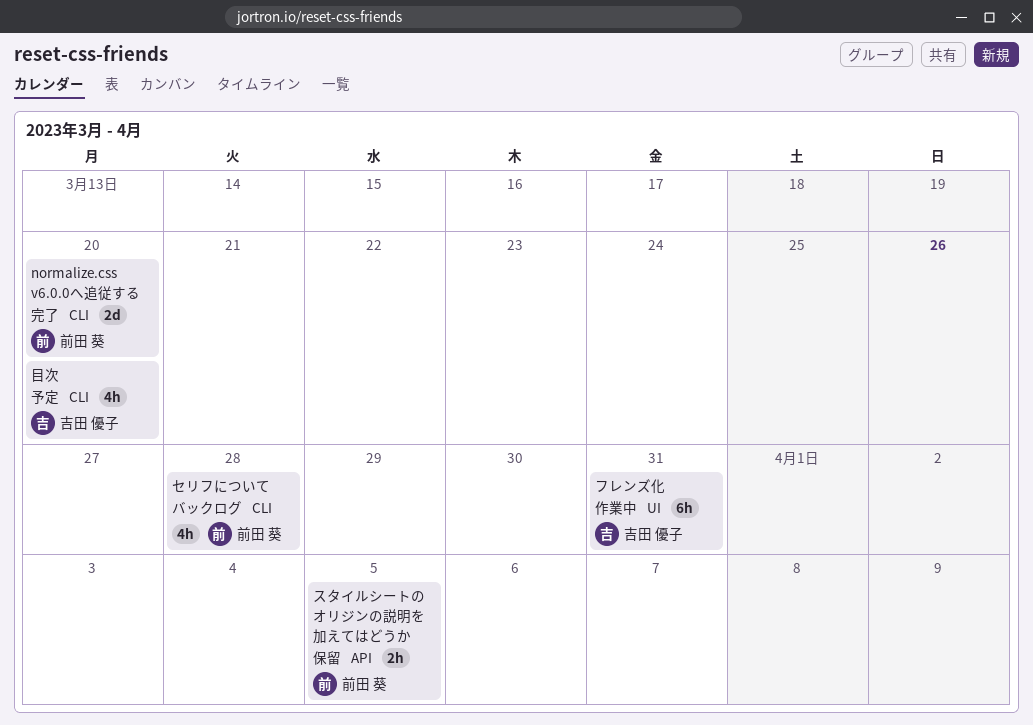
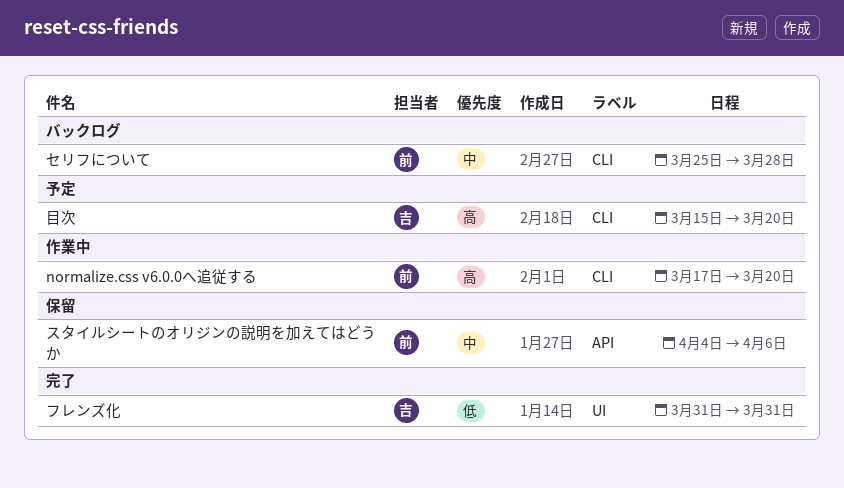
normalize.css v6.0.0へ追従する, status: 完了 -> 作業中
スタイルシートのオリジンの説明を加えてはどうか, due: Apr 5 -> Apr 6
フレンズ化, status: 作業中 -> 完了

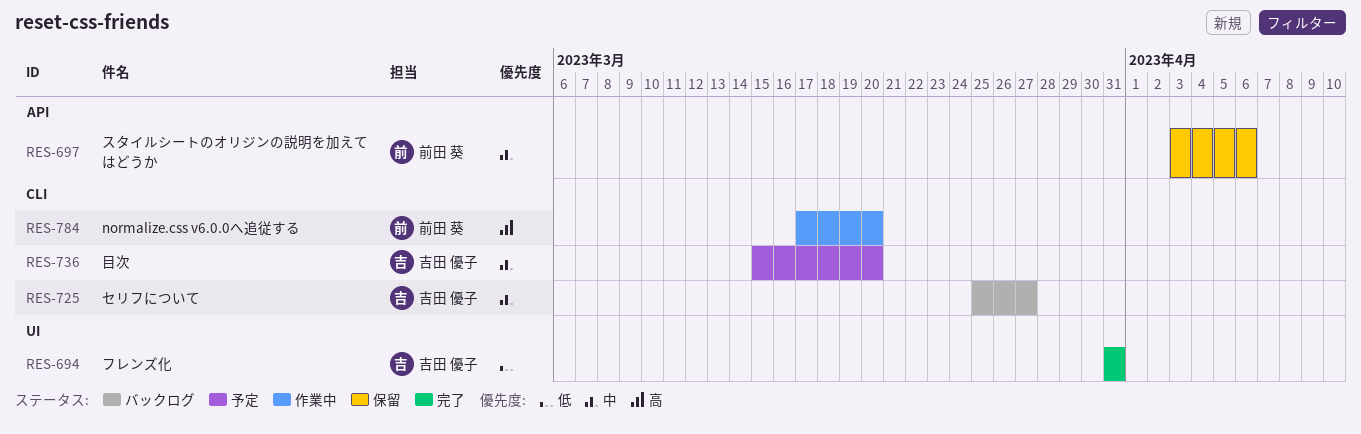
スタイルシートのオリジンの説明を加えてはどうか, start: Apr 4 -> Apr 3
セリフについて, owner: 前田 葵 -> 吉田 優子
セリフについて, due: Mar 28 -> Mar 27
目次, priority: 高 -> 中

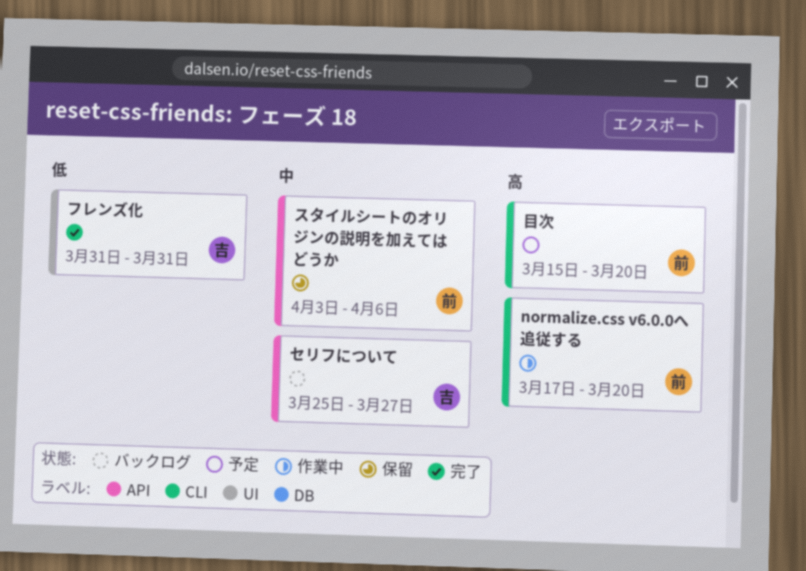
セリフについて, label: CLI -> API
目次, owner: 吉田 優子 -> 前田 葵
目次, priority: 中 -> 高

